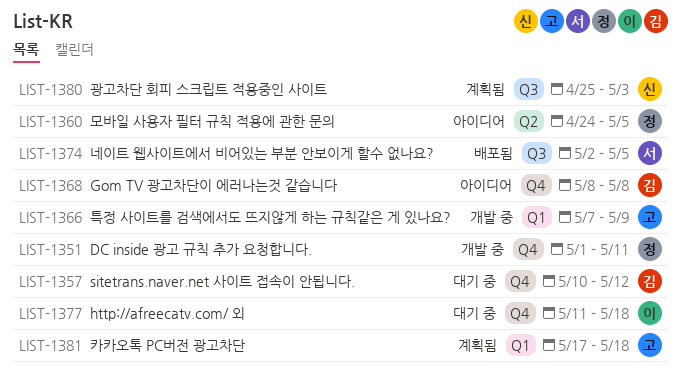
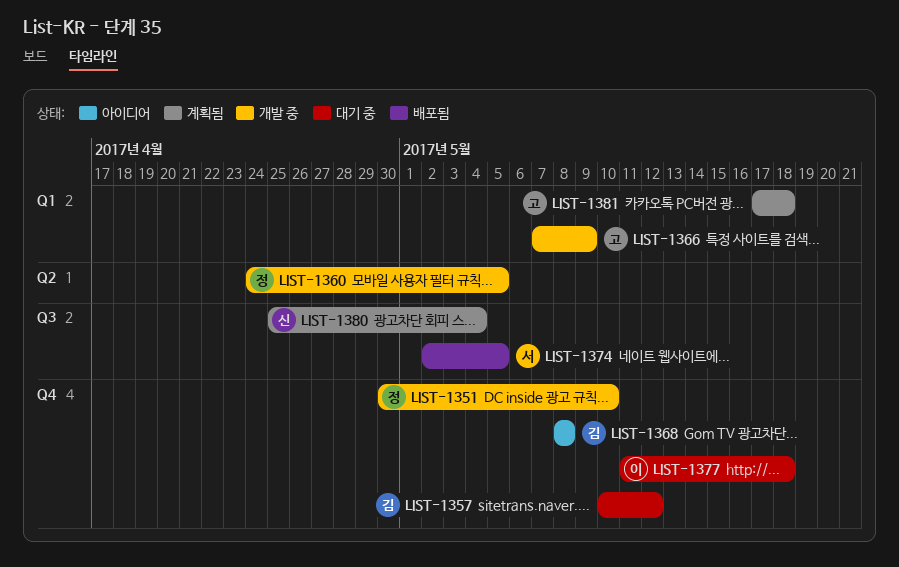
LIST-1351, start: May 1 -> Apr 30
LIST-1351, due: May 11 -> May 10
LIST-1360, status: 아이디어 -> 개발 중
LIST-1380, due: May 3 -> May 4

